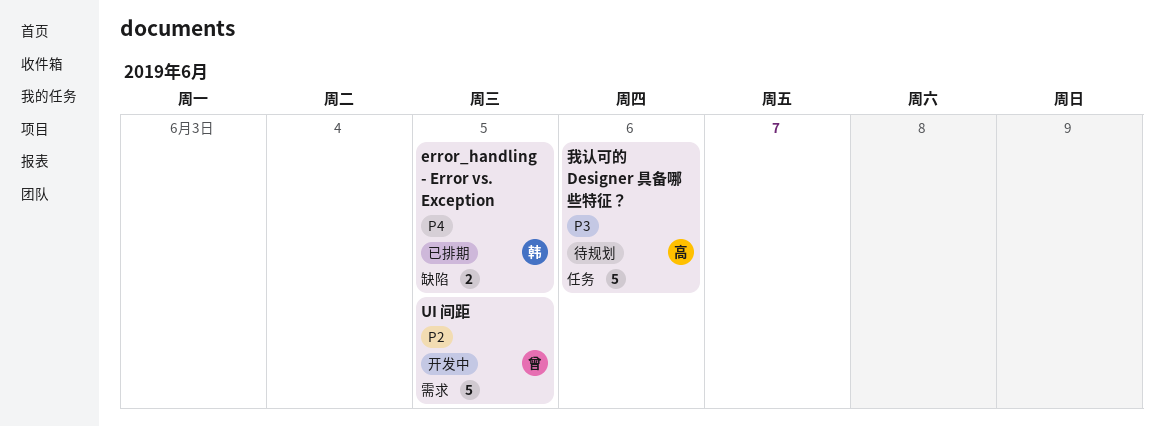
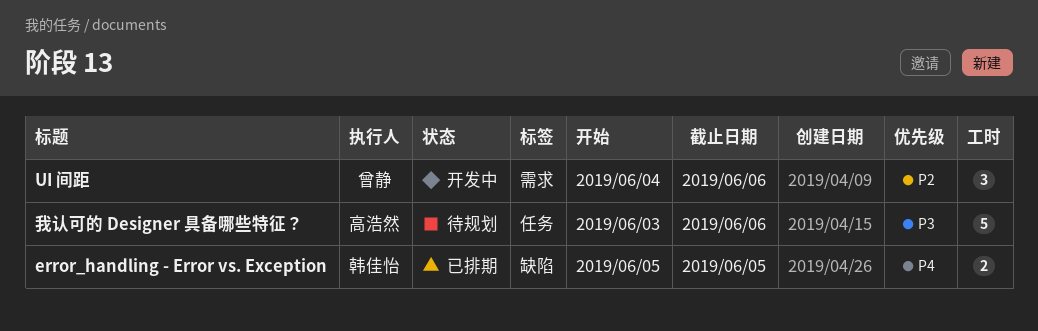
UI 间距, estimate: 5 -> 3
UI 间距, due: Jun 5 -> Jun 6

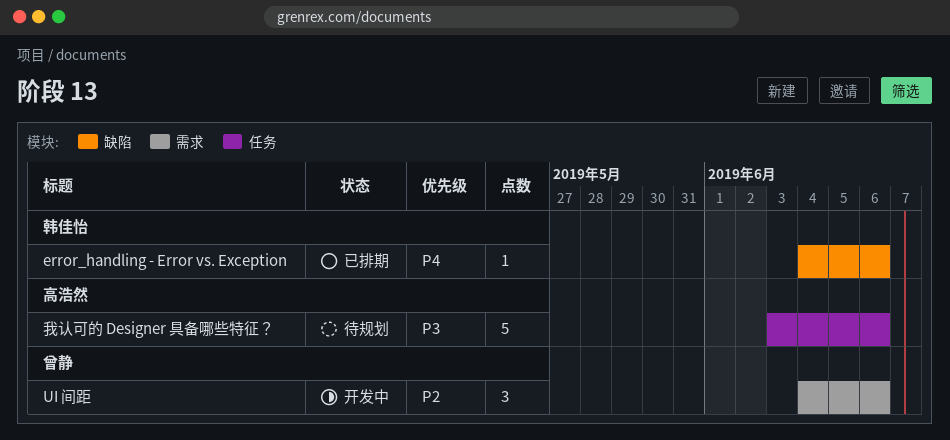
error_handling - Error vs. Exception, estimate: 2 -> 1
error_handling - Error vs. Exception, start: Jun 5 -> Jun 4
error_handling - Error vs. Exception, due: Jun 5 -> Jun 6

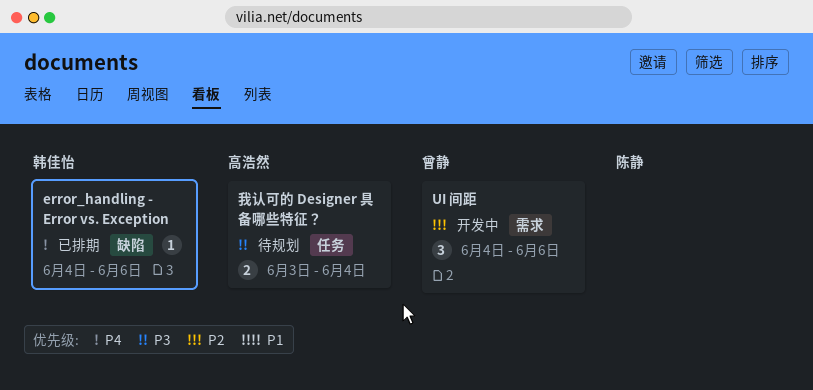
我认可的 Designer 具备哪些特征？, estimate: 5 -> 2
我认可的 Designer 具备哪些特征？, due: Jun 6 -> Jun 4

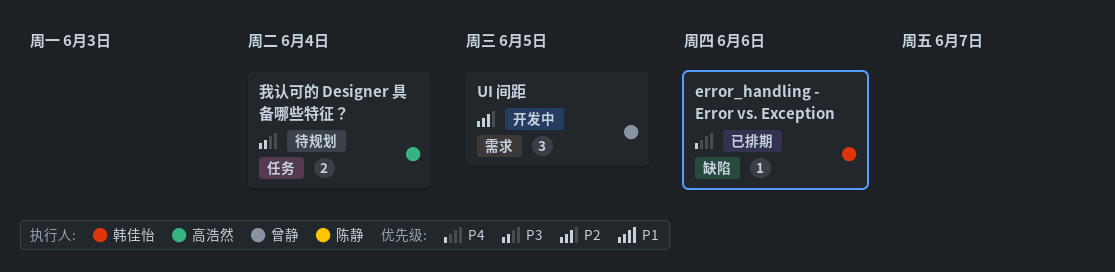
UI 间距, due: Jun 6 -> Jun 5

